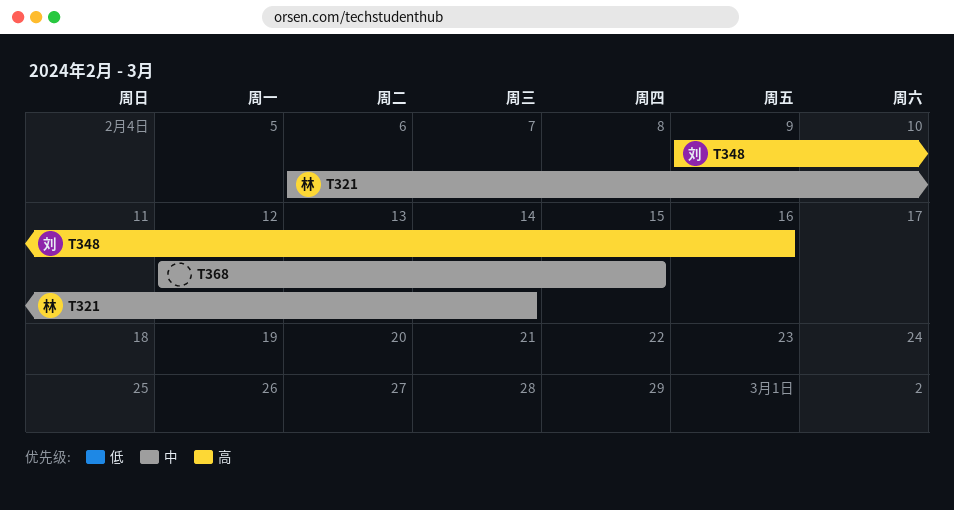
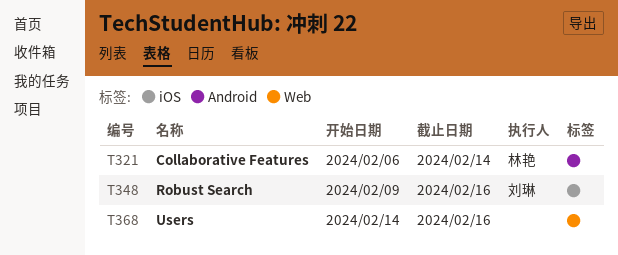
T368, start: Feb 12 -> Feb 14
T368, due: Feb 15 -> Feb 16

